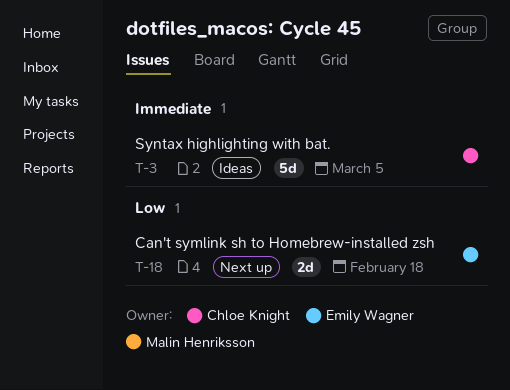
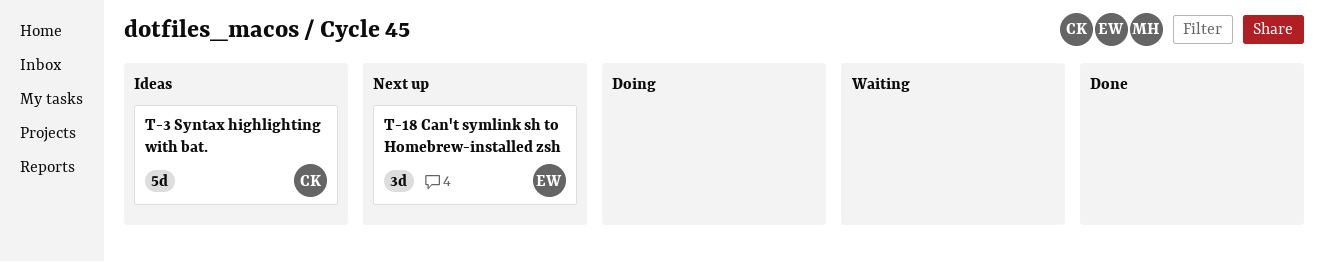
T-18, estimate: 2d -> 3d

